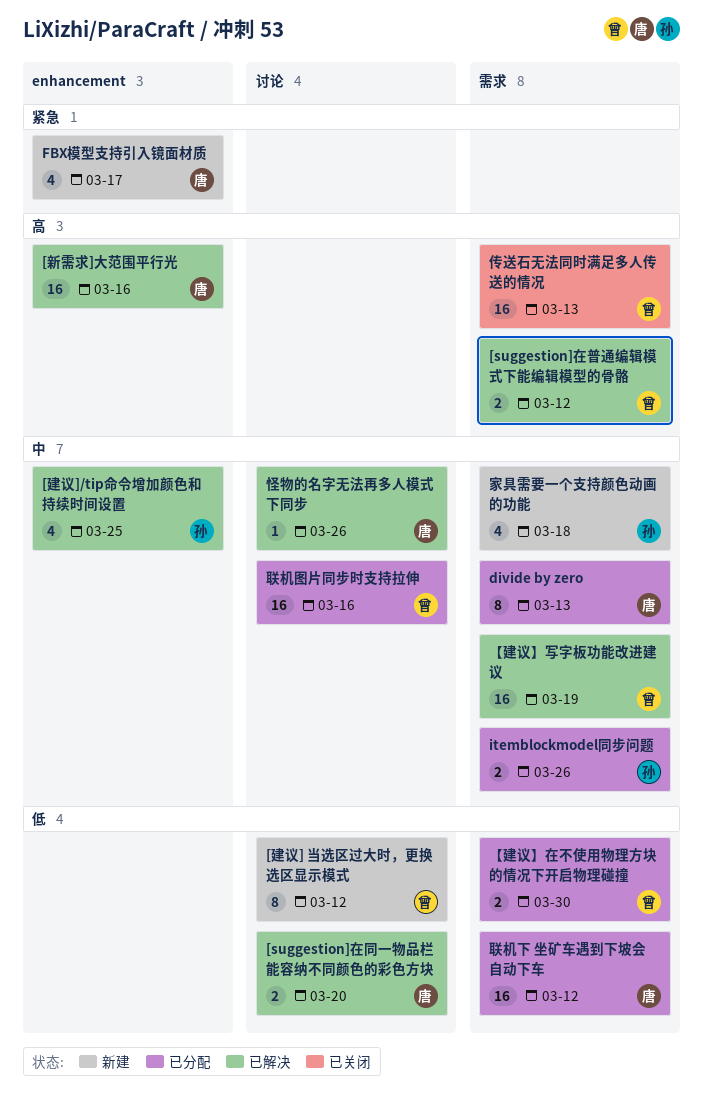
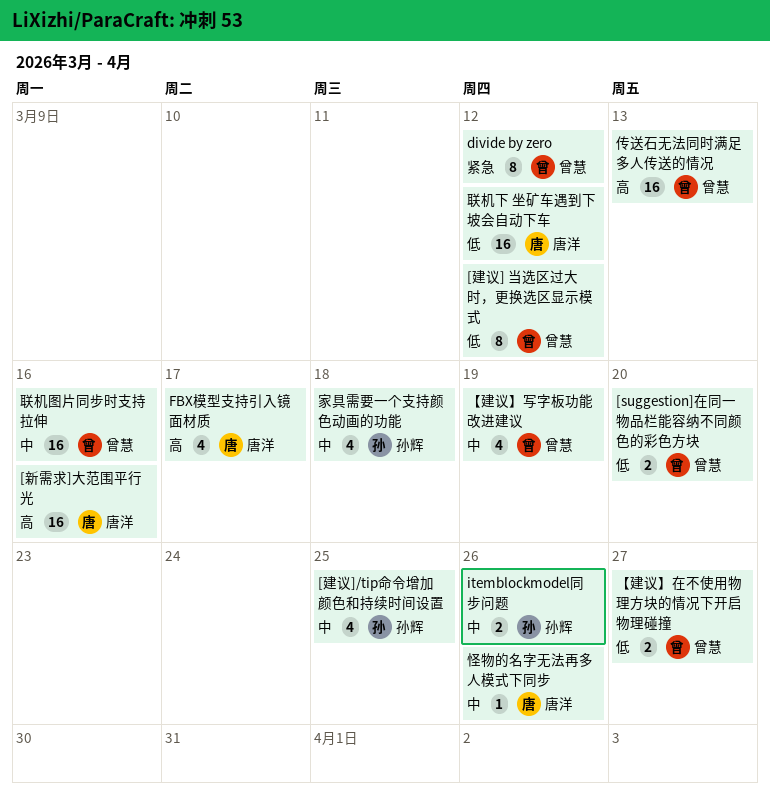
[suggestion]在同一物品栏能容纳不同颜色的彩色方块, owner: 唐洋 -> 曾慧
[suggestion]在普通编辑模式下能编辑模型的骨骼: present -> none
divide by zero, owner: 唐洋 -> 曾慧
divide by zero, priority: 中 -> 紧急
divide by zero, due: Mar 13 -> Mar 12
FBX模型支持引入镜面材质, priority: 紧急 -> 高
【建议】写字板功能改进建议, estimate: 16 -> 4
【建议】在不使用物理方块的情况下开启物理碰撞, due: Mar 30 -> Mar 27

